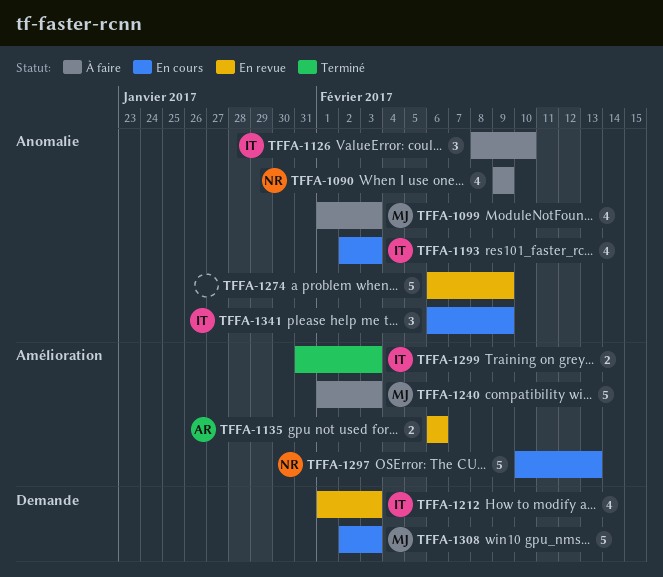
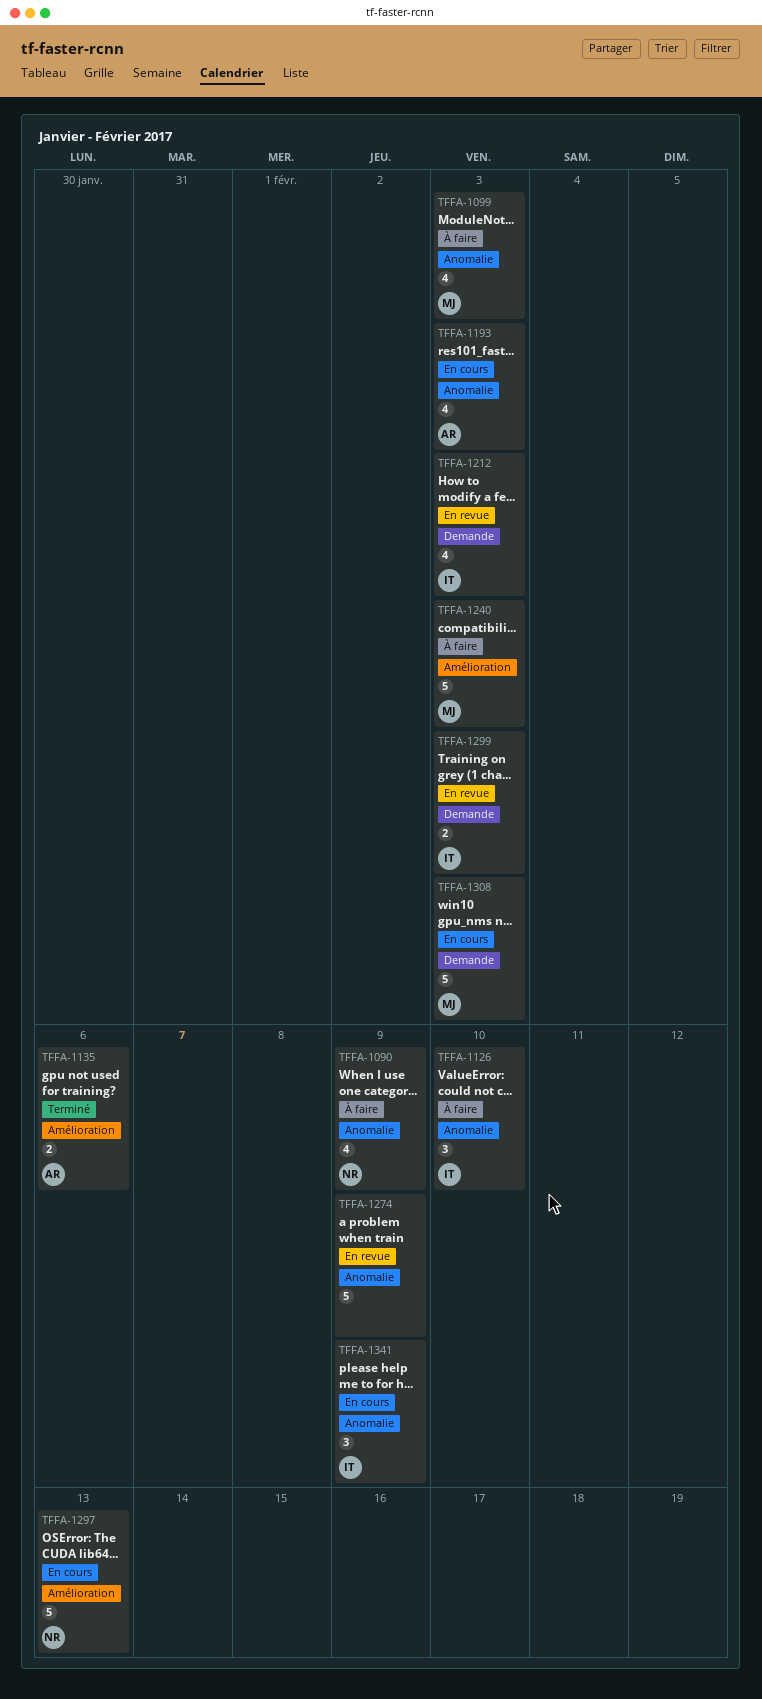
TFFA-1135, status: En revue -> Terminé
TFFA-1193, owner: IT -> AR
TFFA-1299, status: Terminé -> En revue
TFFA-1299, label: Amélioration -> Demande

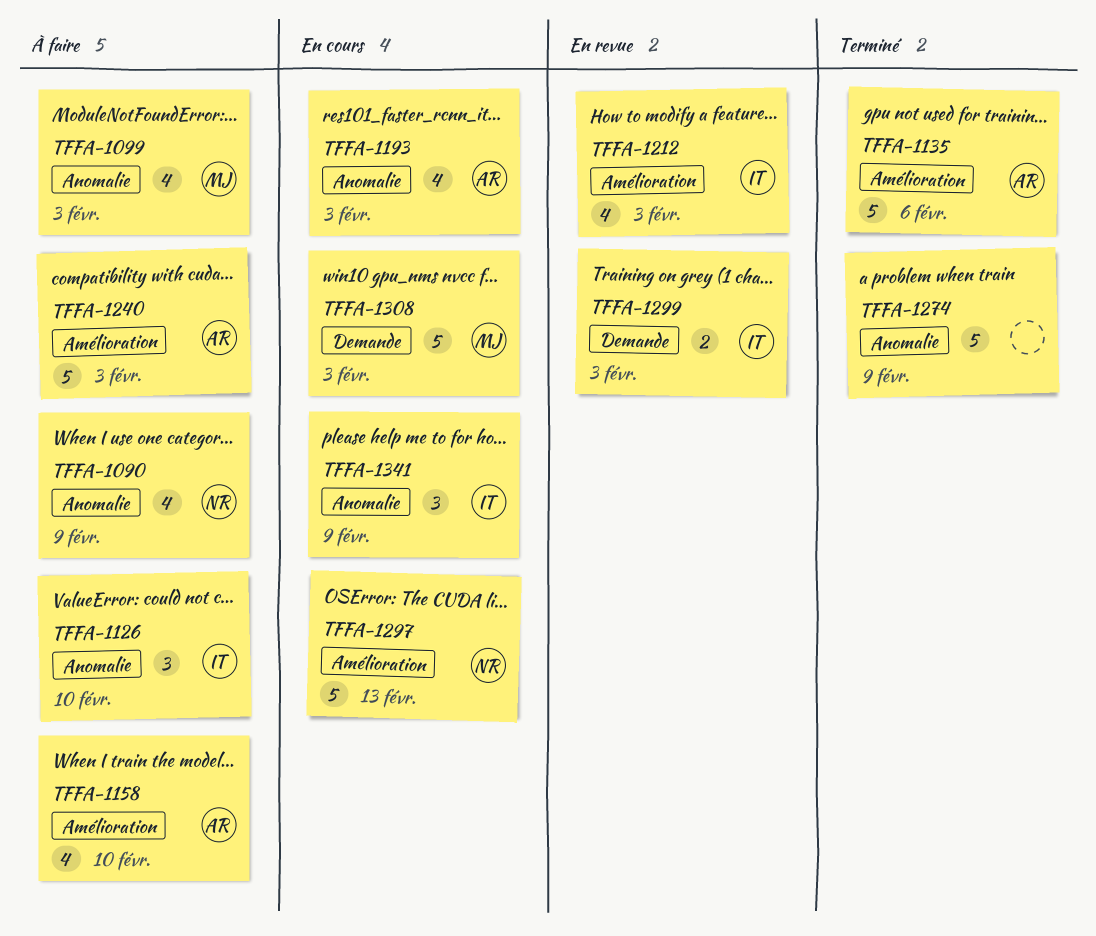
TFFA-1135, estimate: 2 -> 5
TFFA-1158: none -> present
TFFA-1212, label: Demande -> Amélioration
TFFA-1240, owner: MJ -> AR
TFFA-1274, status: En revue -> Terminé

